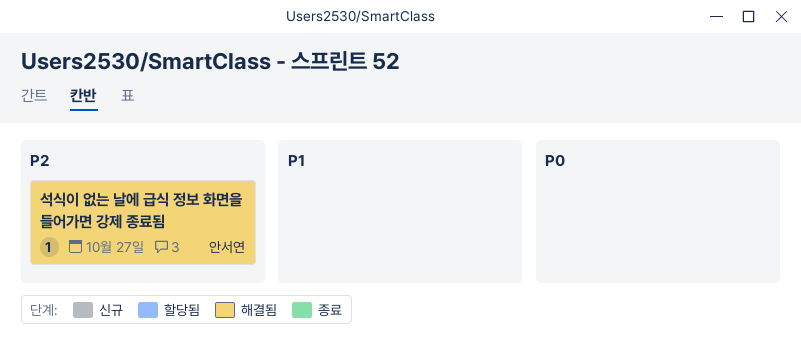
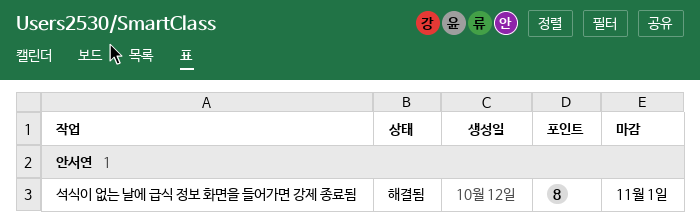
석식이 없는 날에 급식 정보 화면을 들어가면 강제 종료됨, estimate: 1 -> 8
석식이 없는 날에 급식 정보 화면을 들어가면 강제 종료됨, due: Oct 27 -> Nov 1

